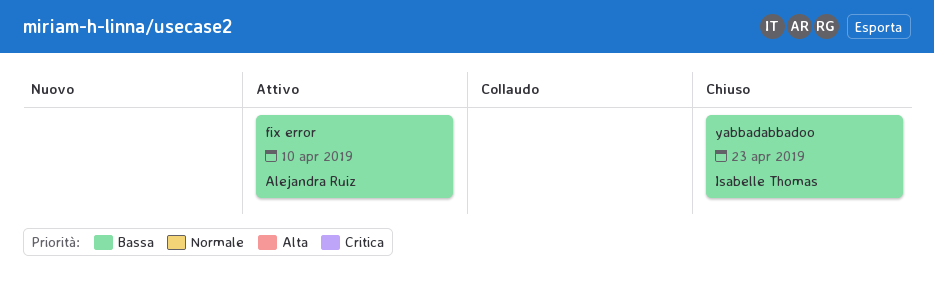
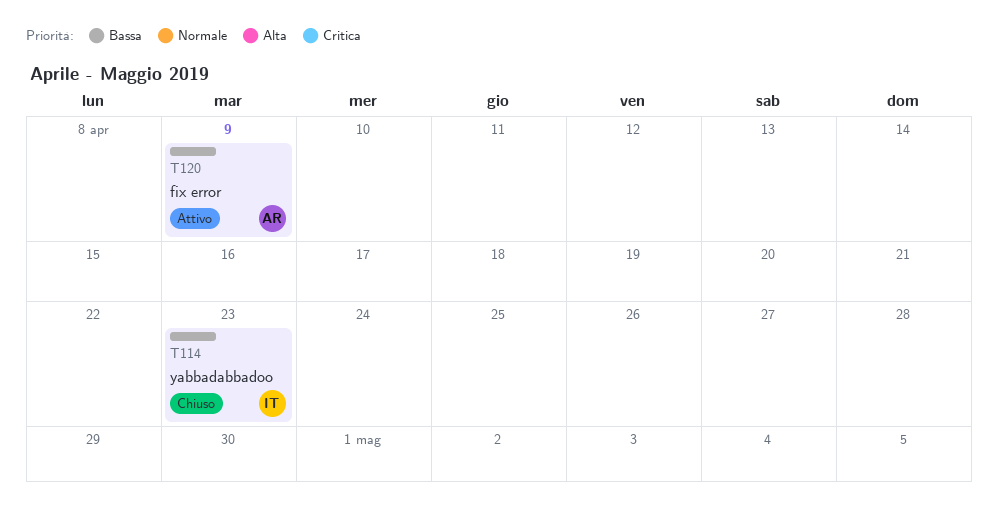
fix error, due: Apr 10 -> Apr 9

